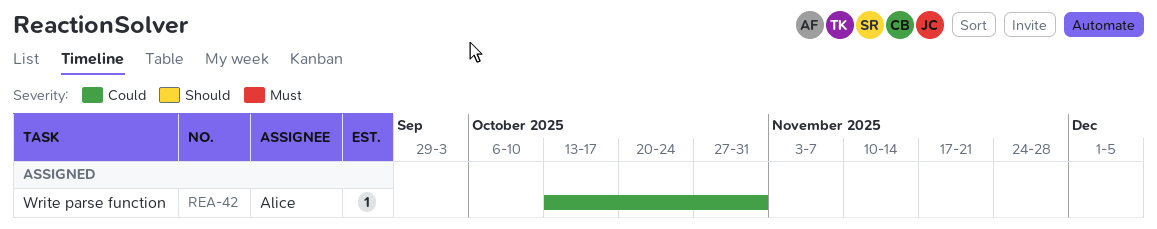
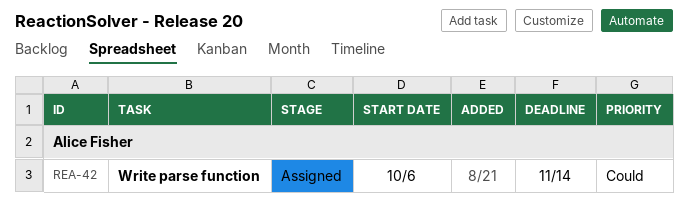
REA-42, start: Oct 13 -> Oct 6
REA-42, due: Oct 31 -> Nov 14

